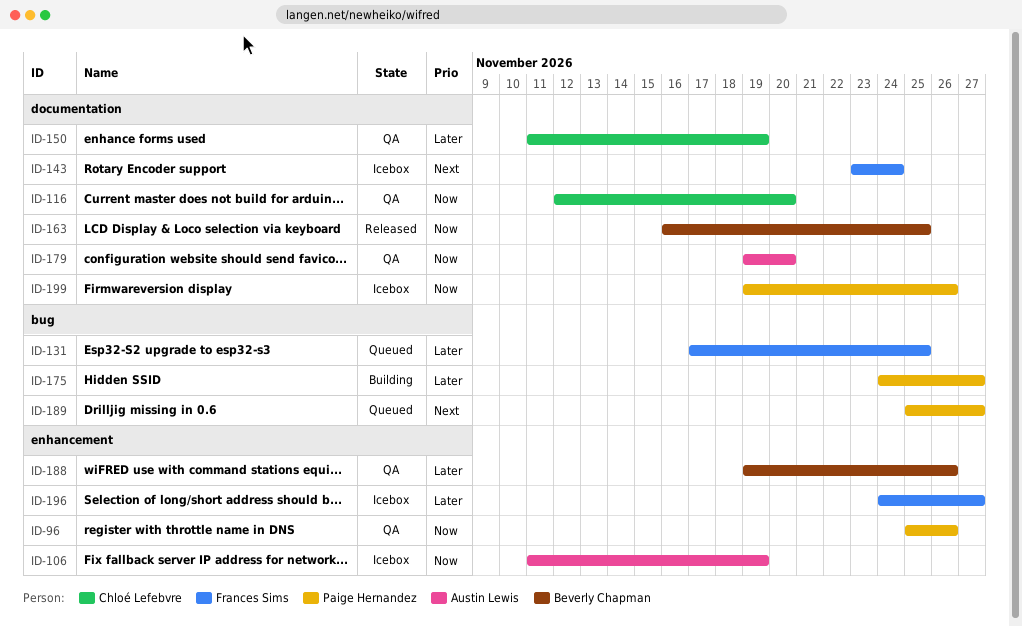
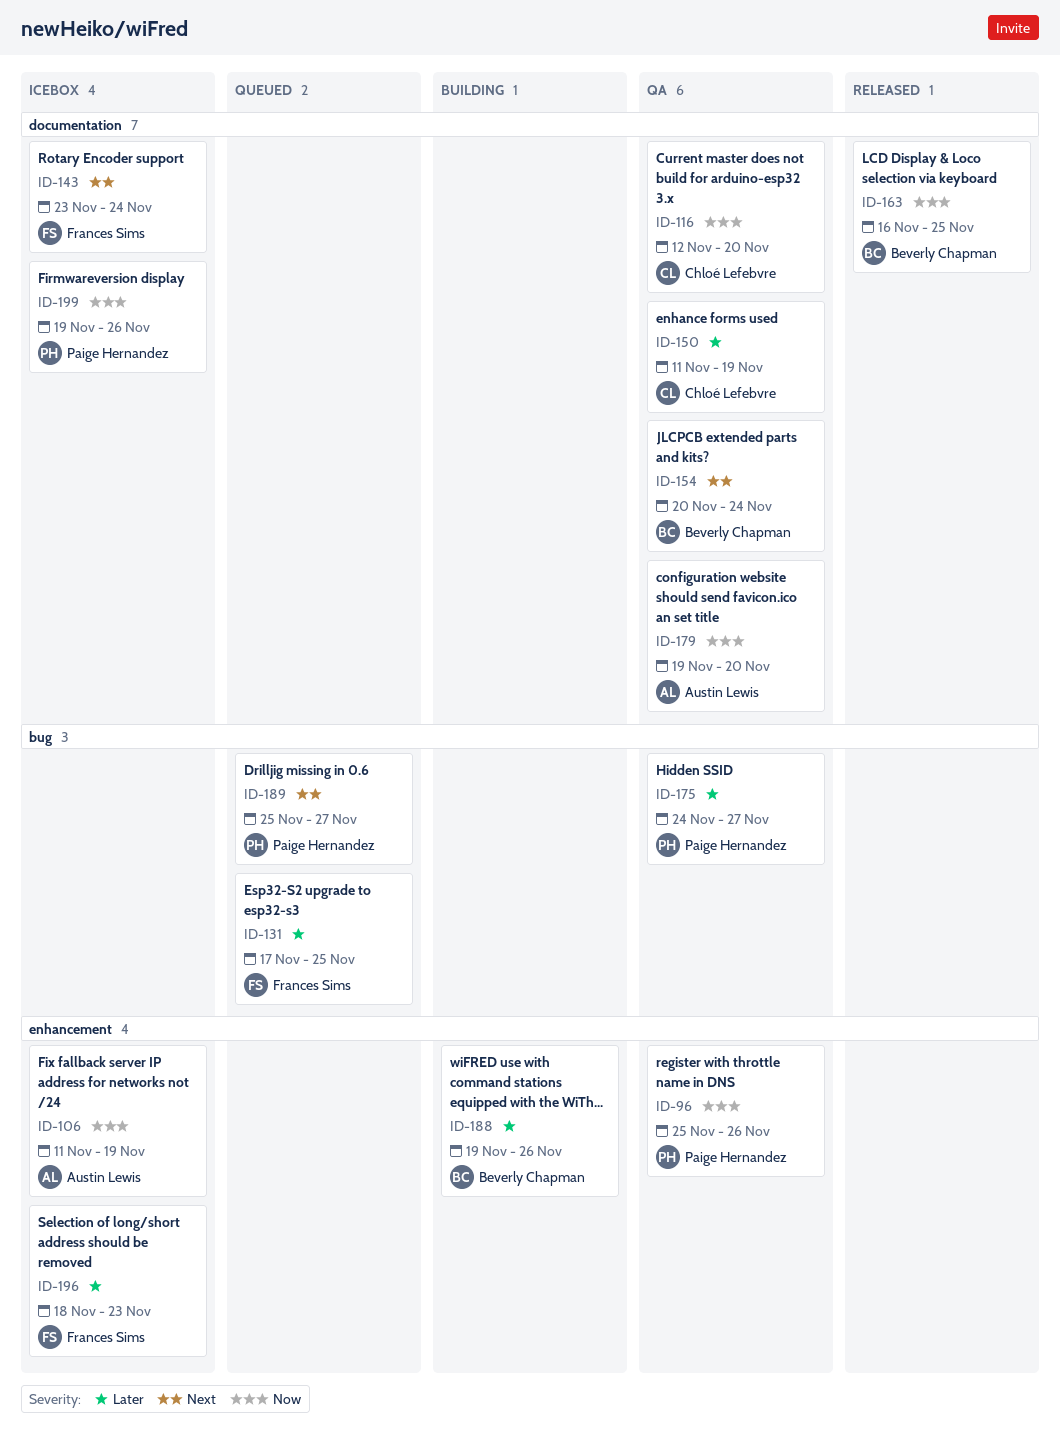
ID-154: none -> present
ID-175, status: Building -> QA
ID-188, status: QA -> Building
ID-196, start: Nov 24 -> Nov 18
ID-196, due: Nov 27 -> Nov 23

